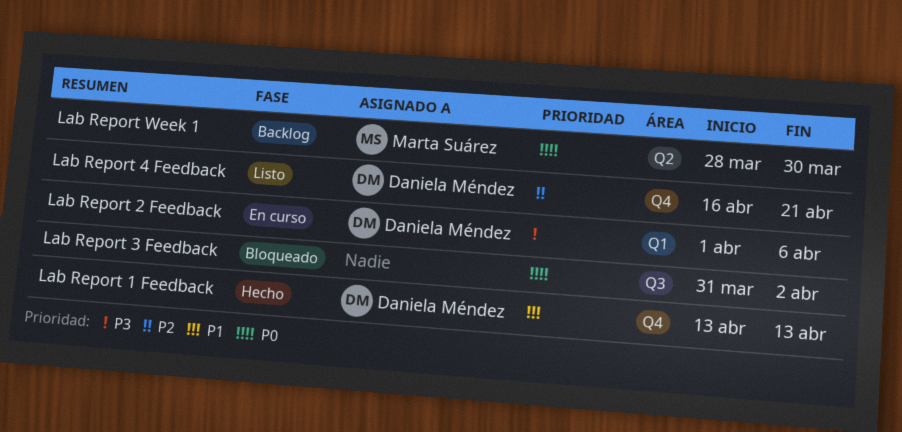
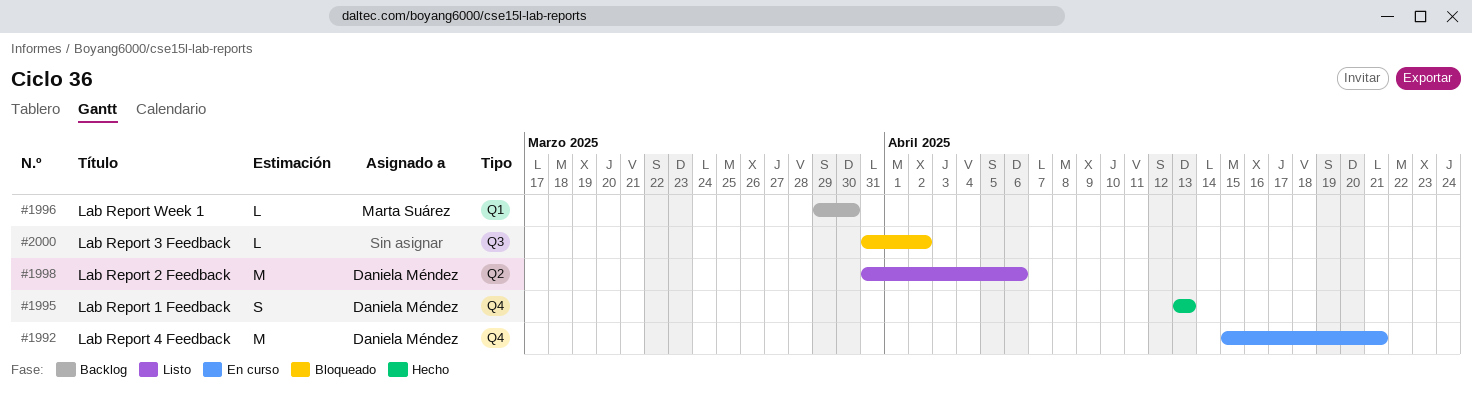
Lab Report 2 Feedback, status: En curso -> Listo
Lab Report 2 Feedback, label: Q1 -> Q2
Lab Report 2 Feedback, start: Apr 1 -> Mar 31
Lab Report 4 Feedback, status: Listo -> En curso
Lab Report 4 Feedback, start: Apr 16 -> Apr 15
Lab Report Week 1, label: Q2 -> Q1
Lab Report Week 1, start: Mar 28 -> Mar 29

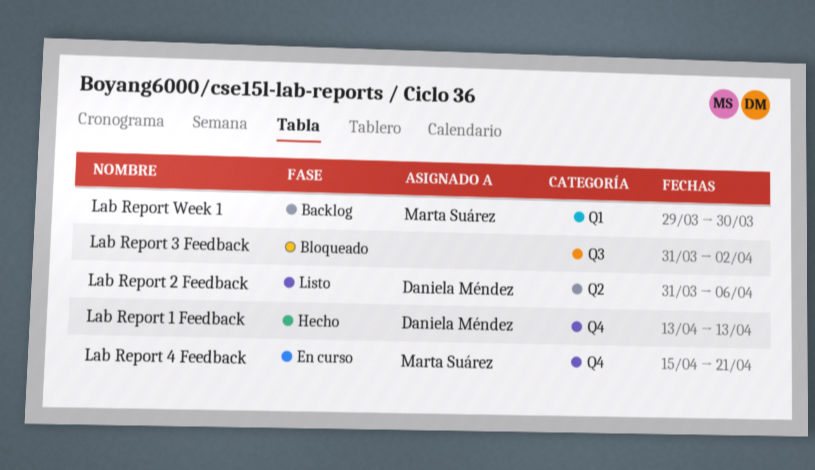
Lab Report 4 Feedback, owner: Daniela Méndez -> Marta Suárez

